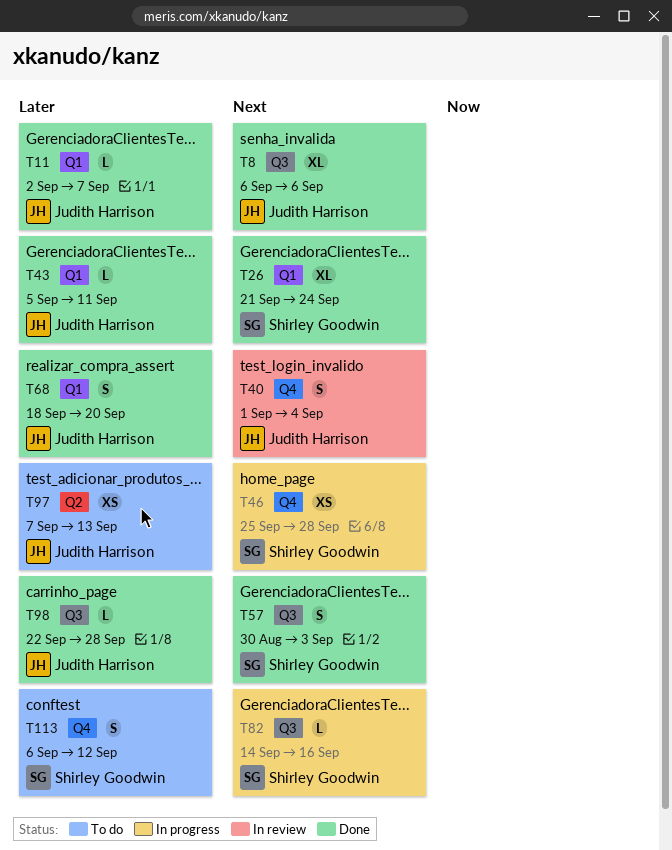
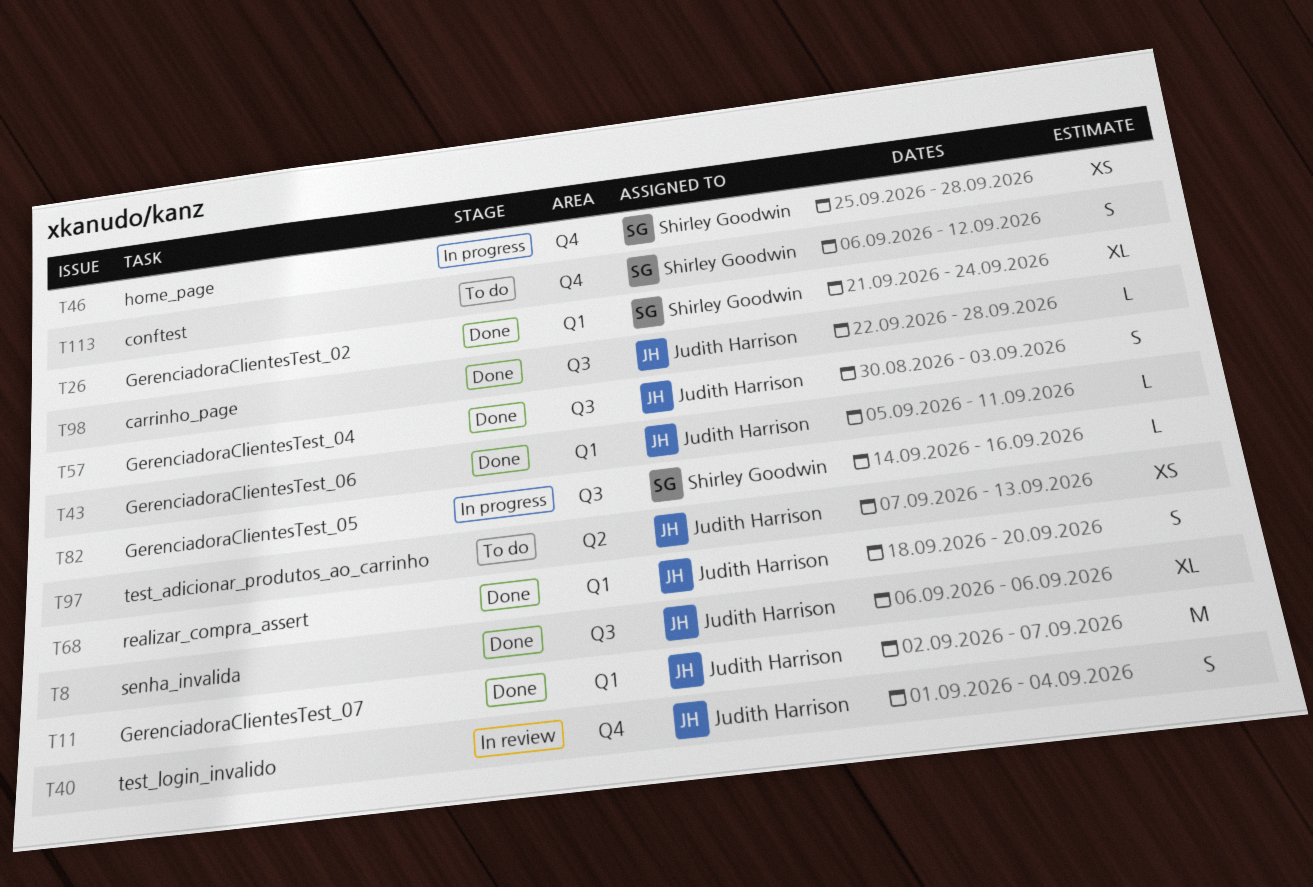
T11, estimate: L -> M
T57, owner: Shirley Goodwin -> Judith Harrison

